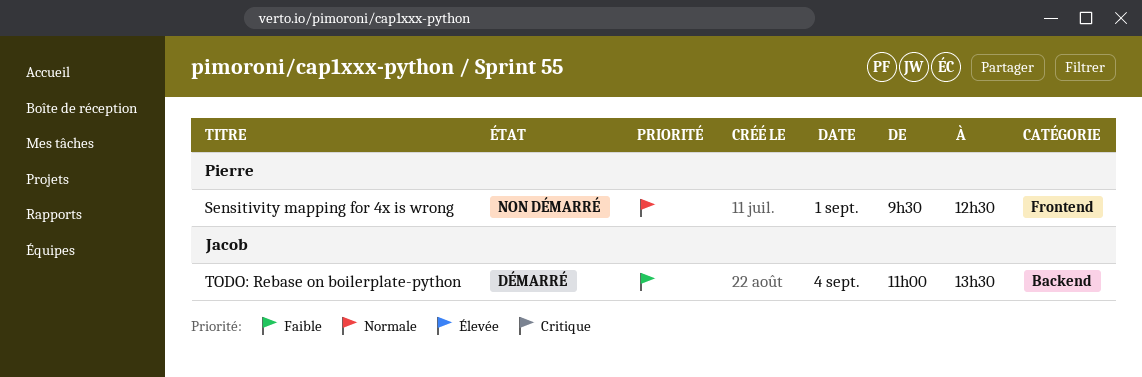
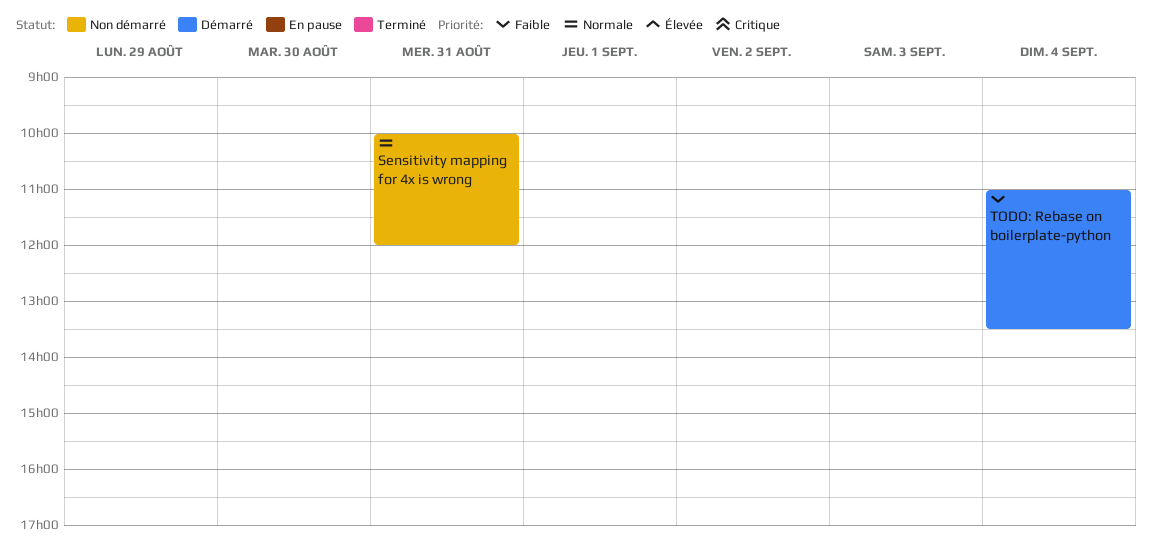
Sensitivity mapping for 4x is wrong, day: Sep 1 -> Aug 31
Sensitivity mapping for 4x is wrong, begins: 09:30 -> 10:00
Sensitivity mapping for 4x is wrong, ends: 12:30 -> 12:00

